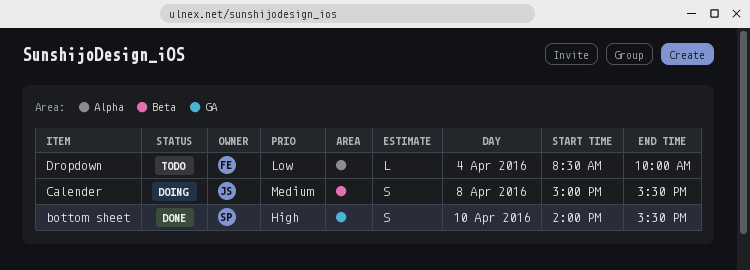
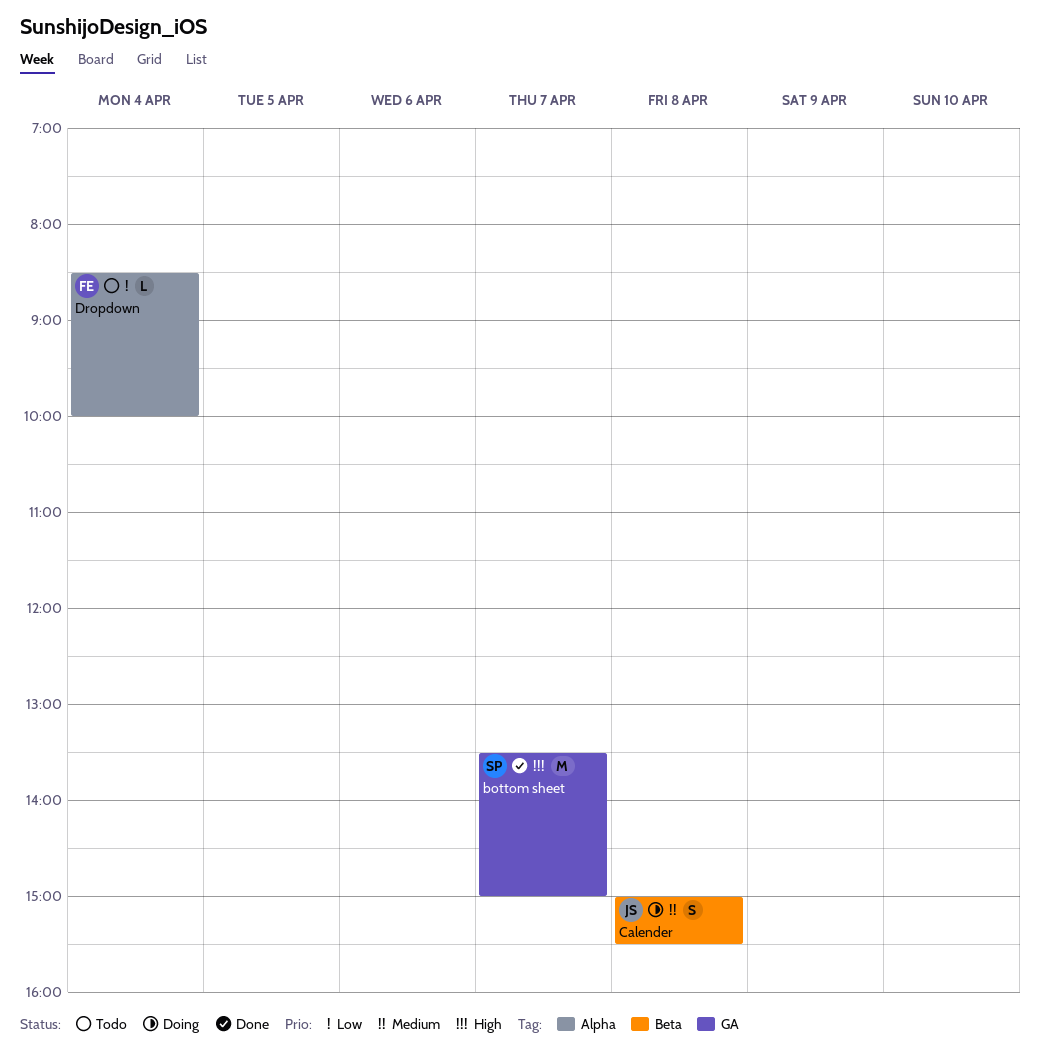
bottom sheet, estimate: S -> M
bottom sheet, day: Apr 10 -> Apr 7
bottom sheet, begins: 14:00 -> 13:30
bottom sheet, ends: 15:30 -> 15:00

